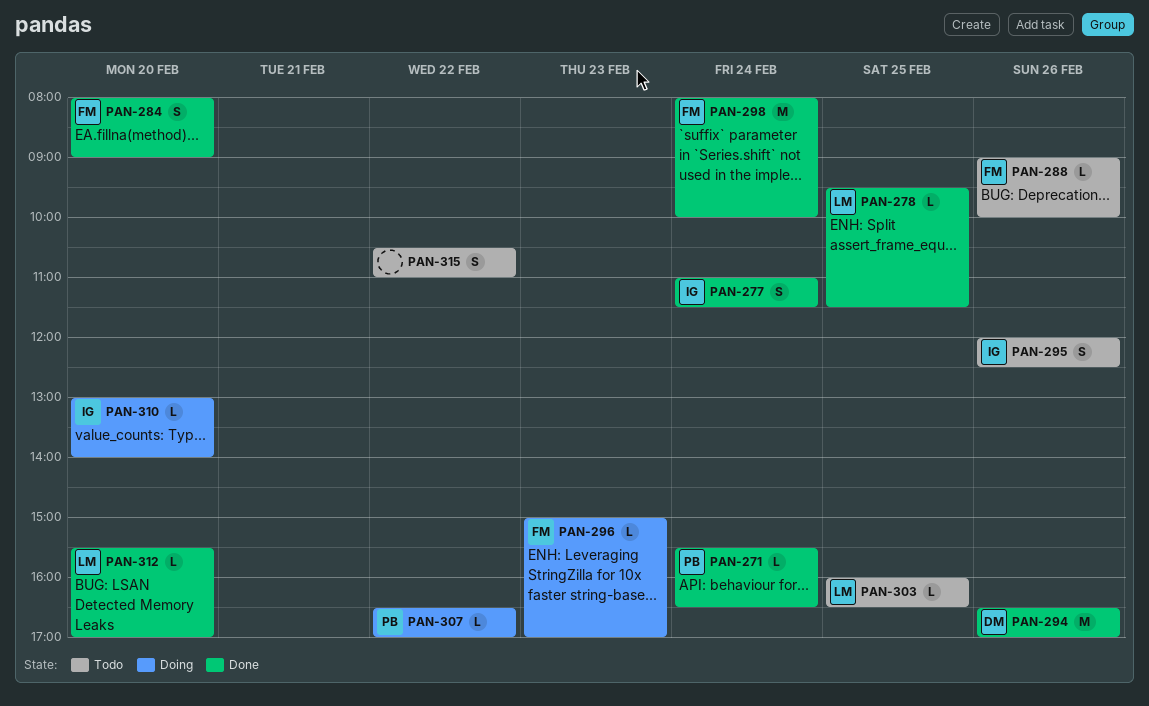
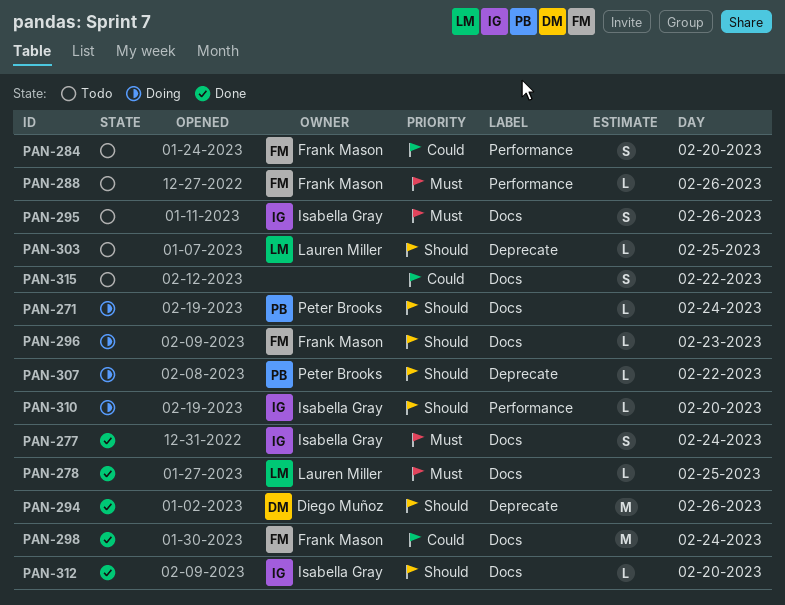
PAN-271, status: Done -> Doing
PAN-284, status: Done -> Todo
PAN-312, owner: Lauren Miller -> Isabella Gray

